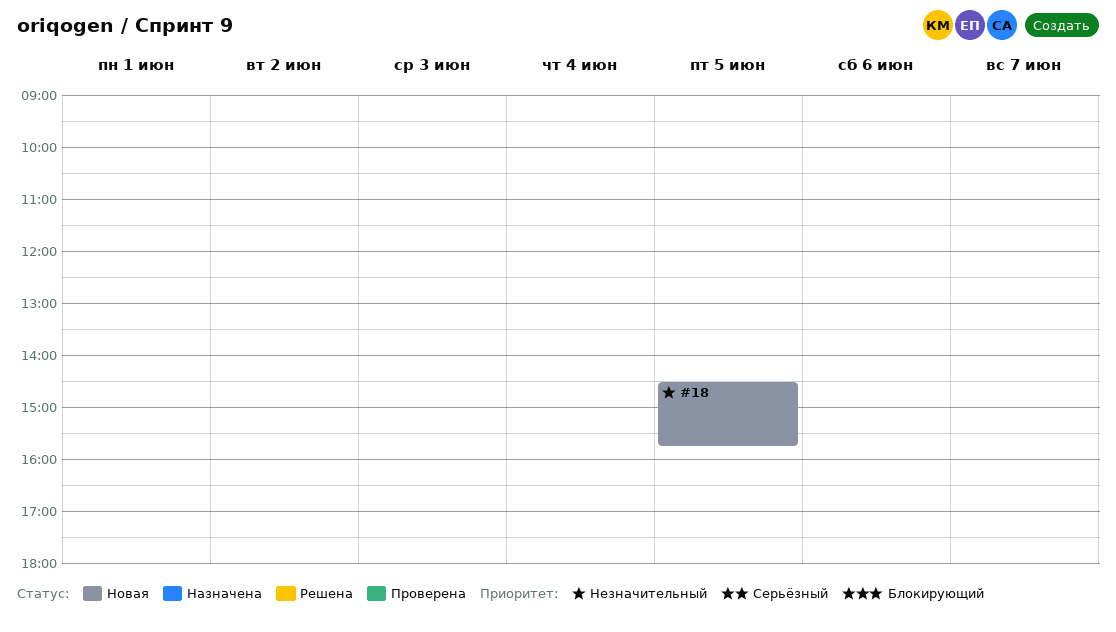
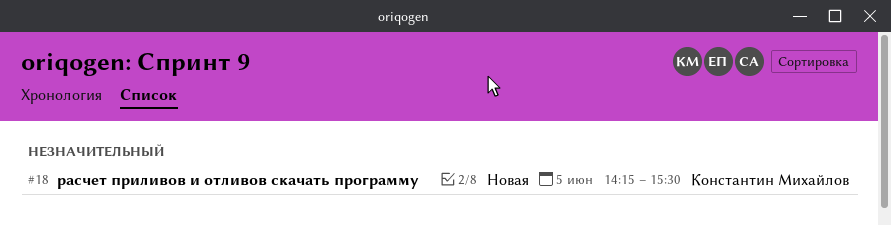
#18, begins: 14:30 -> 14:15
#18, ends: 15:45 -> 15:30

